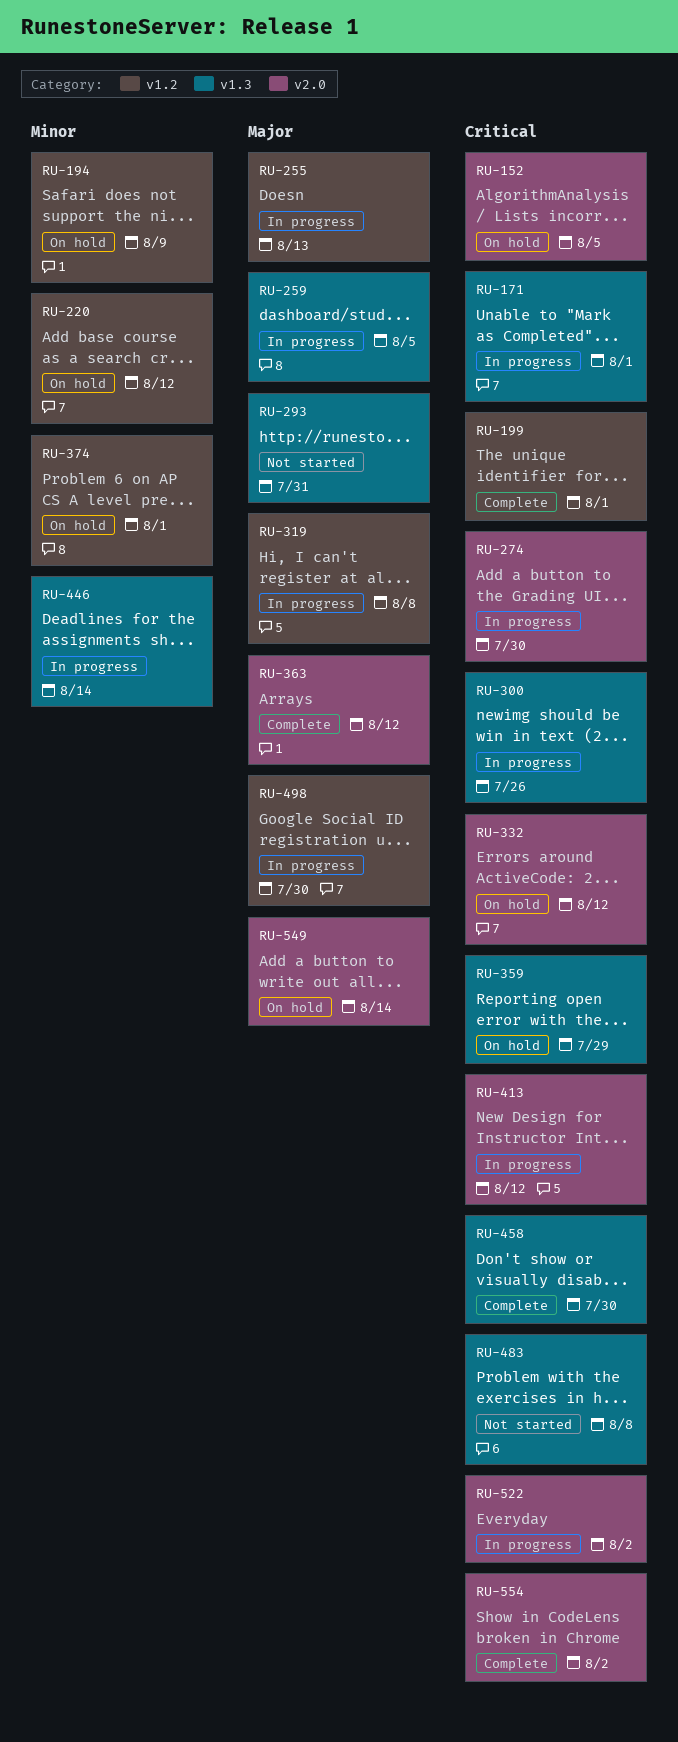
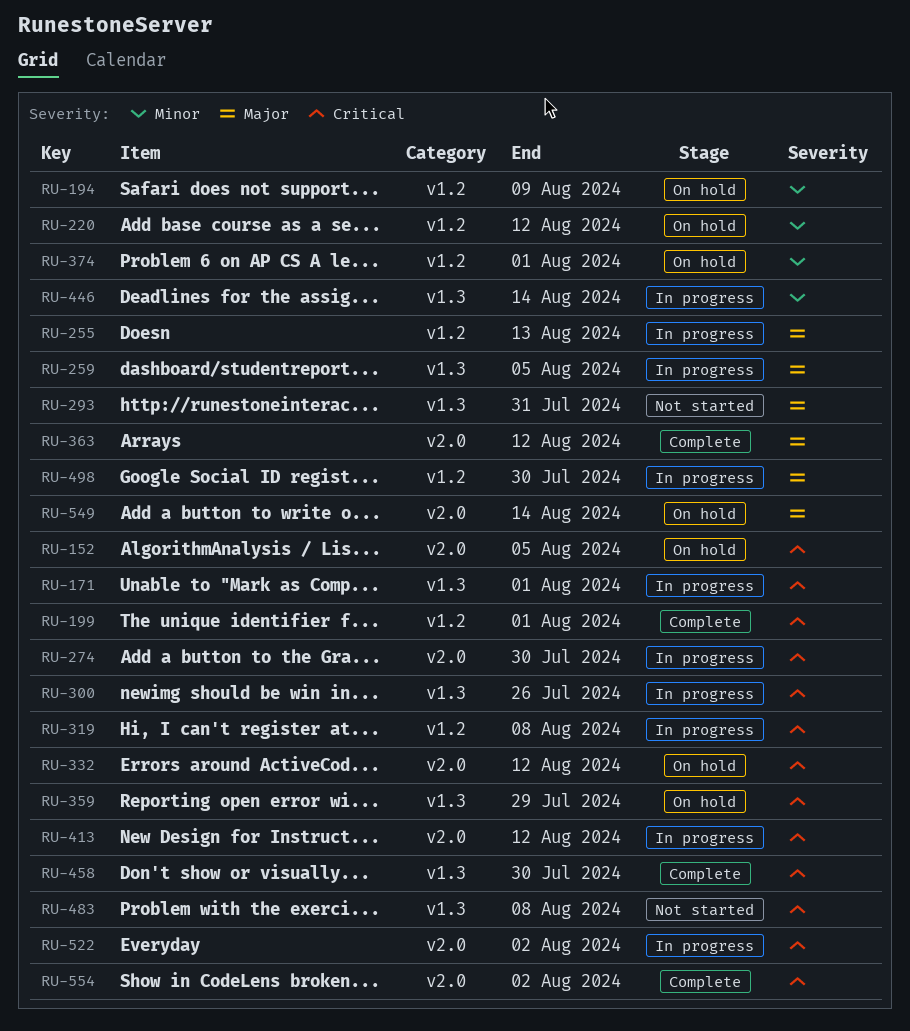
RU-319, priority: Major -> Critical

